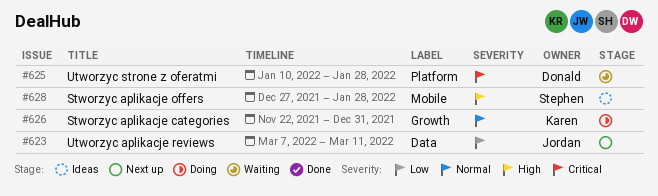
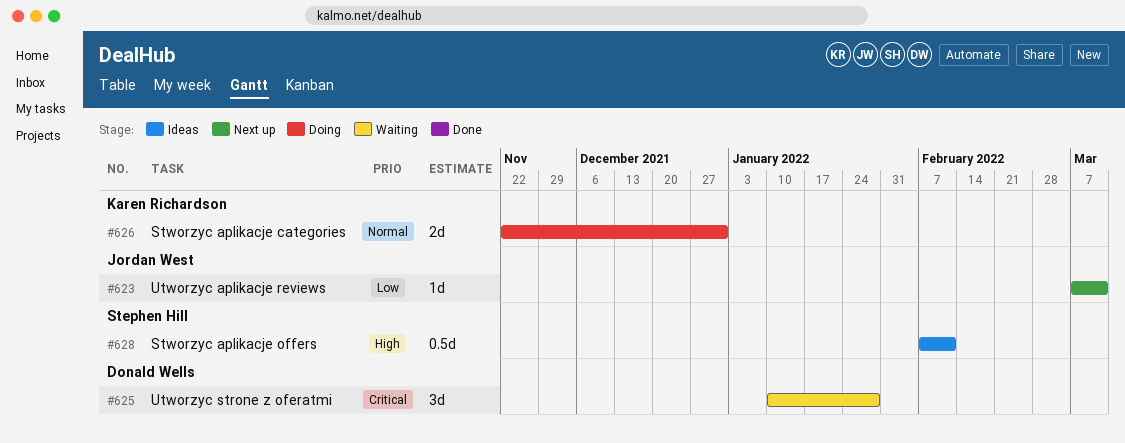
#628, start: Dec 27 -> Feb 7
#628, due: Jan 28 -> Feb 11

